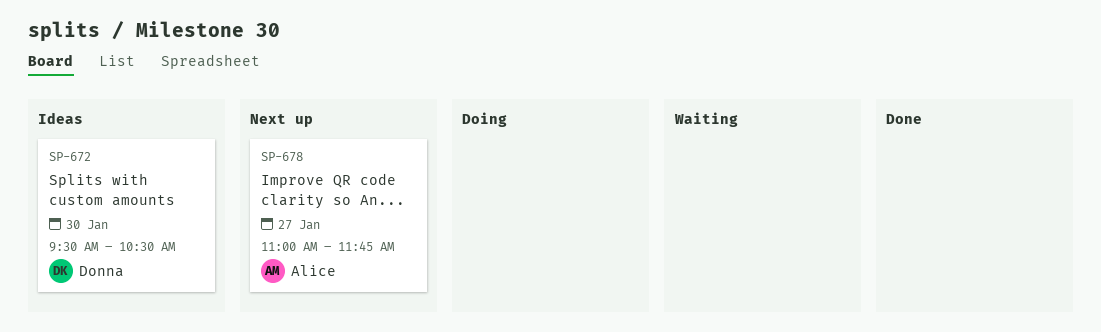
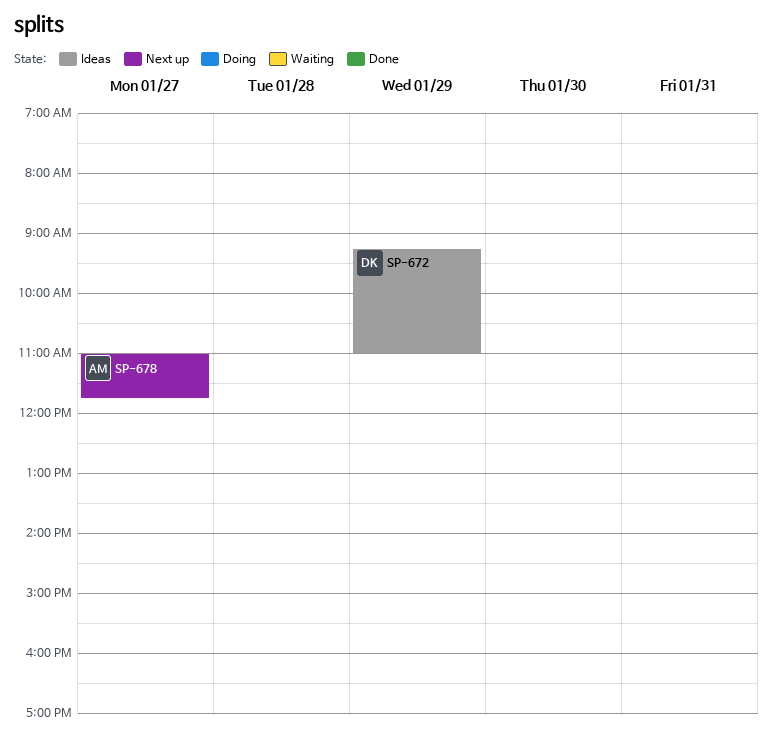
SP-672, day: Jan 30 -> Jan 29
SP-672, begins: 09:30 -> 09:15
SP-672, ends: 10:30 -> 11:00

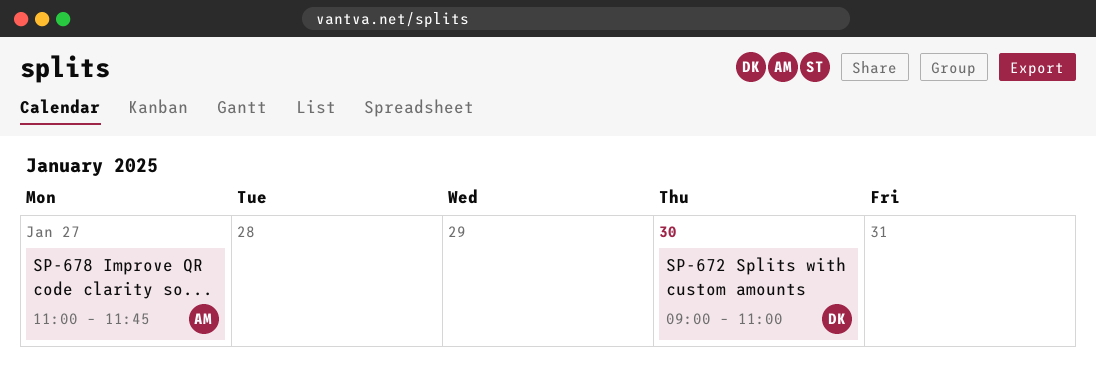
SP-672, day: Jan 29 -> Jan 30
SP-672, begins: 09:15 -> 09:00

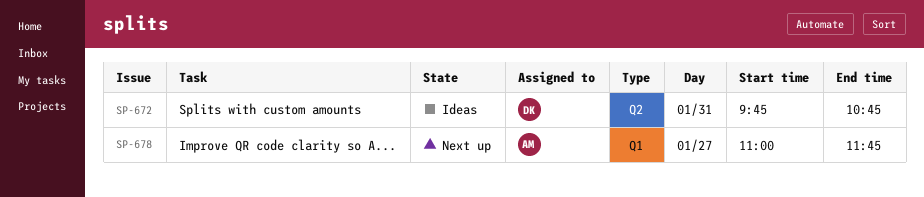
SP-672, day: Jan 30 -> Jan 31
SP-672, begins: 09:00 -> 09:45
SP-672, ends: 11:00 -> 10:45

